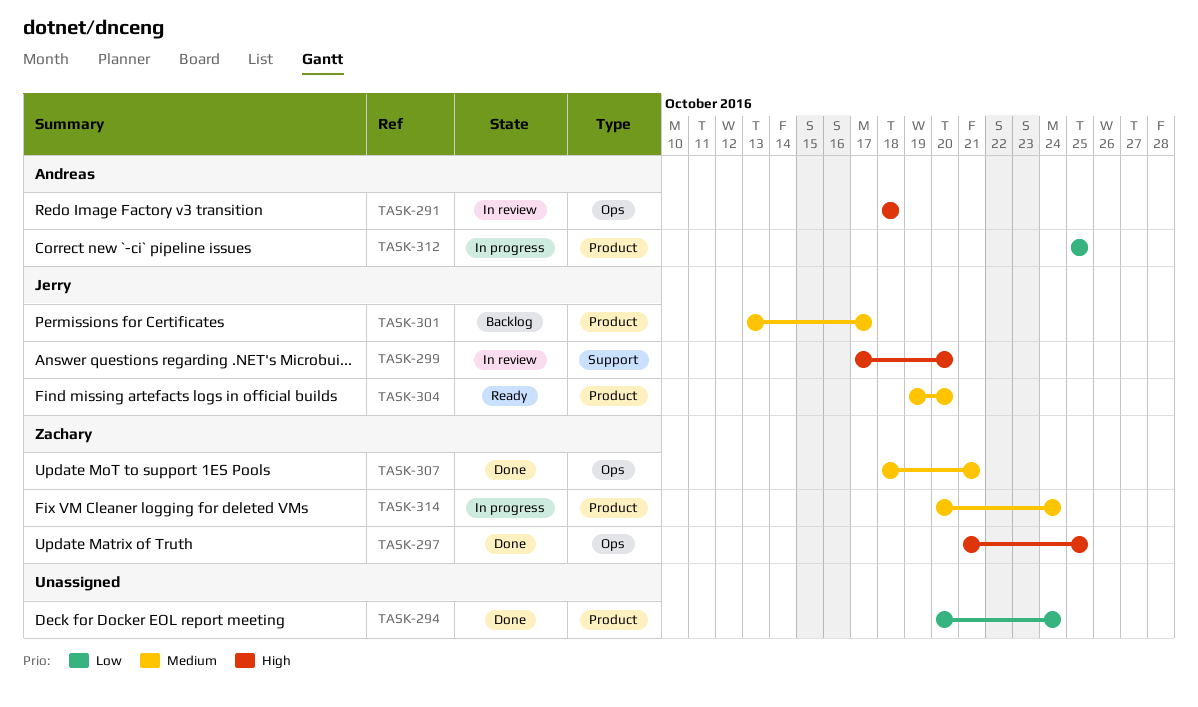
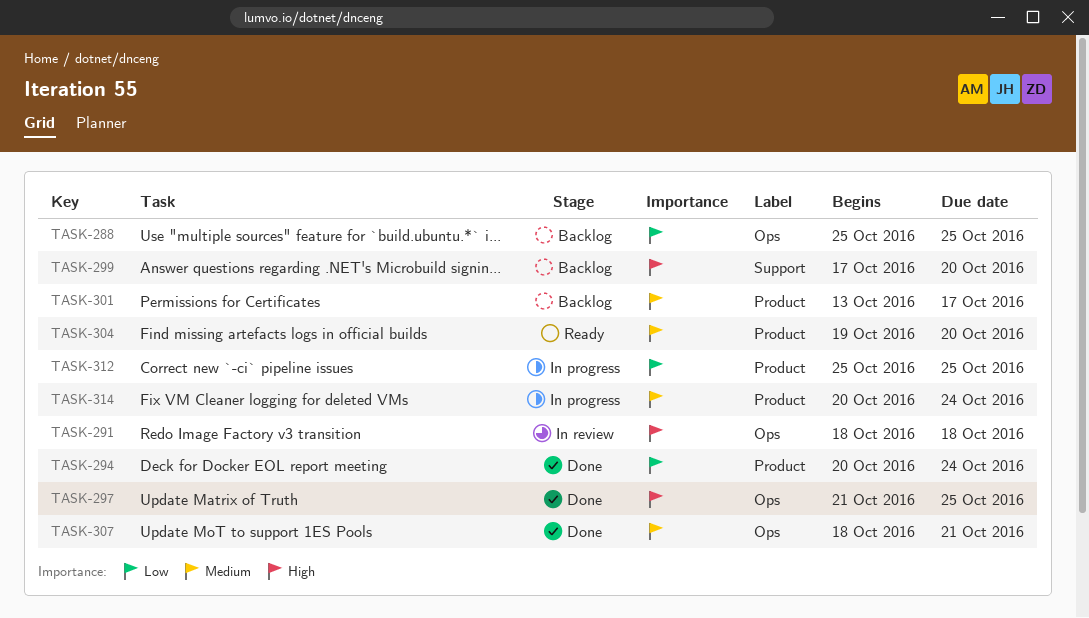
TASK-288: none -> present
TASK-299, status: In review -> Backlog

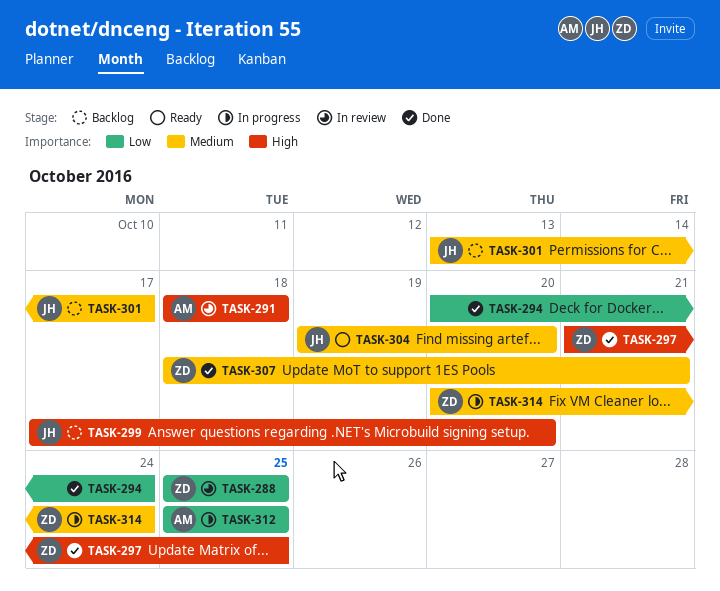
TASK-288, status: Backlog -> In review

